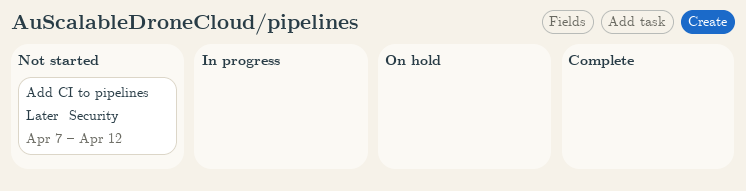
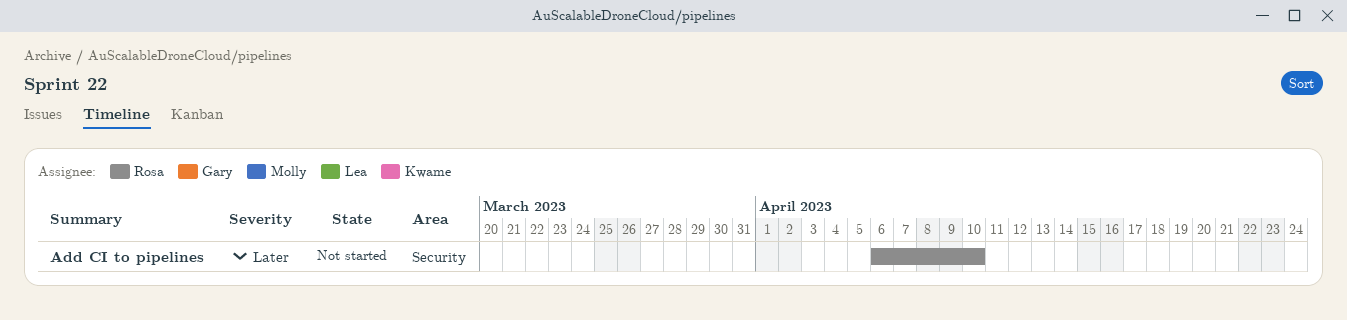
Add CI to pipelines, start: Apr 7 -> Apr 6
Add CI to pipelines, due: Apr 12 -> Apr 10

